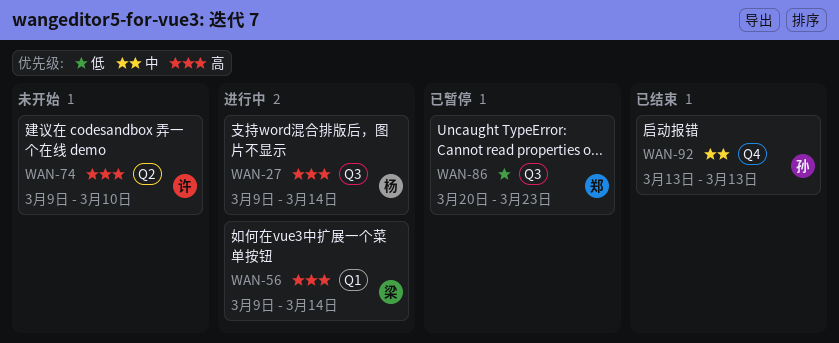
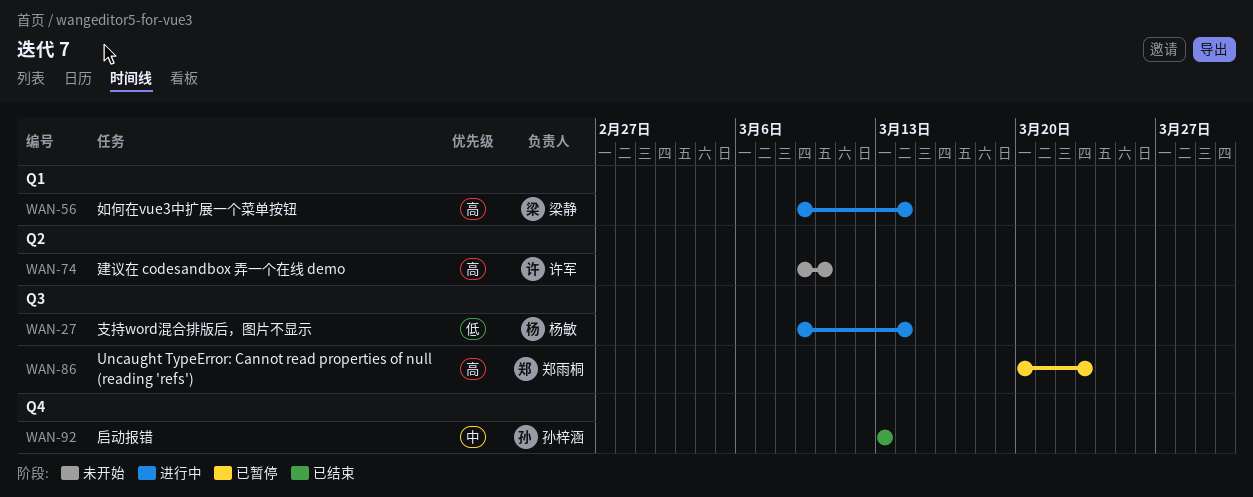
WAN-27, priority: 高 -> 低
WAN-86, priority: 低 -> 高

